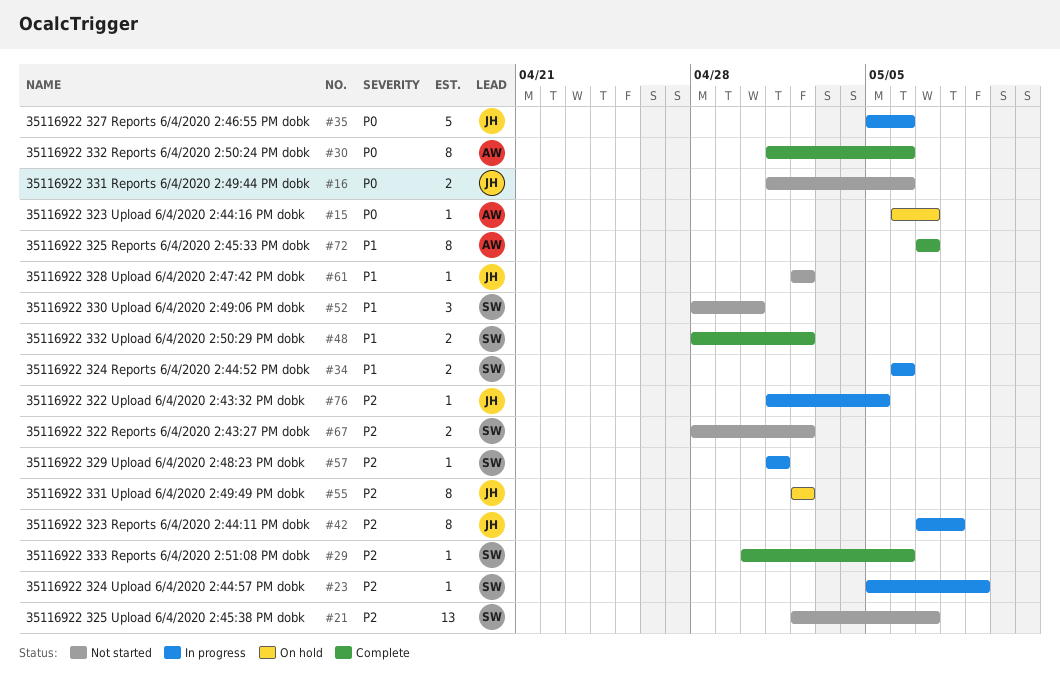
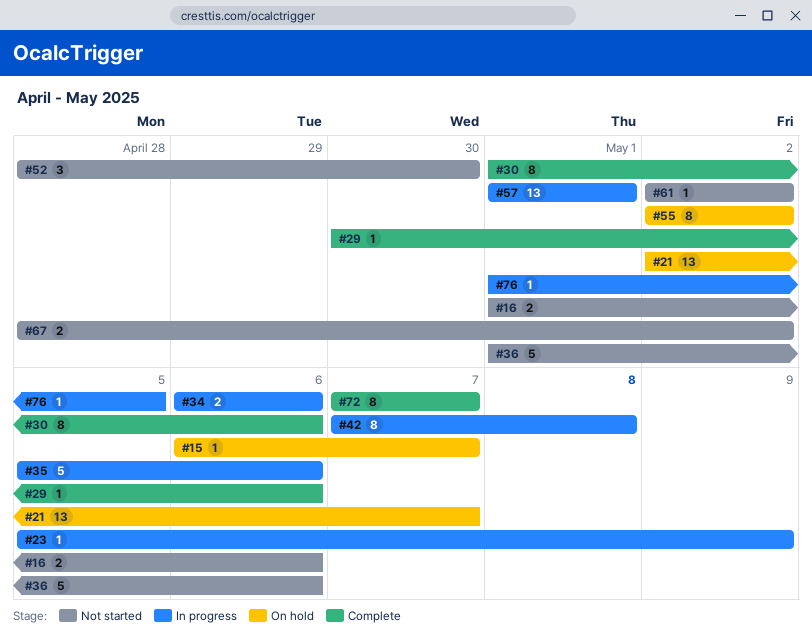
#21, status: Not started -> On hold
#36: none -> present
#48: present -> none
#57, estimate: 1 -> 13

